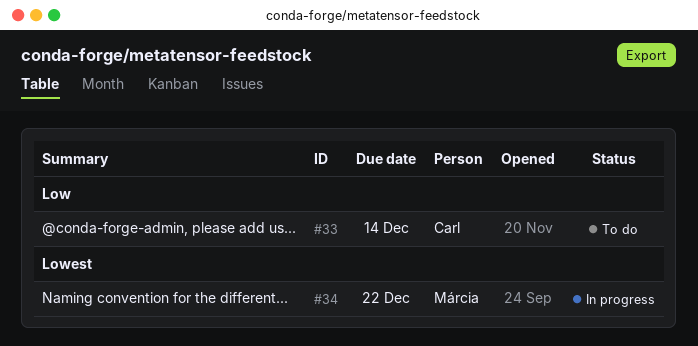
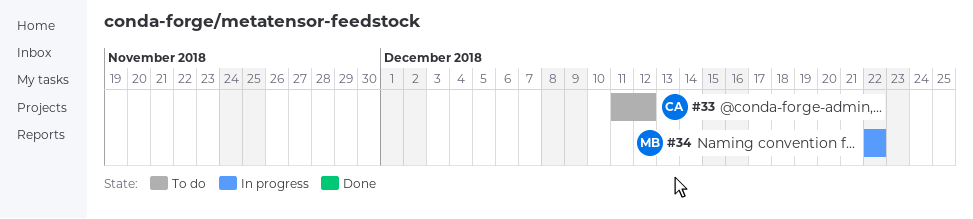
#33, due: Dec 14 -> Dec 12

